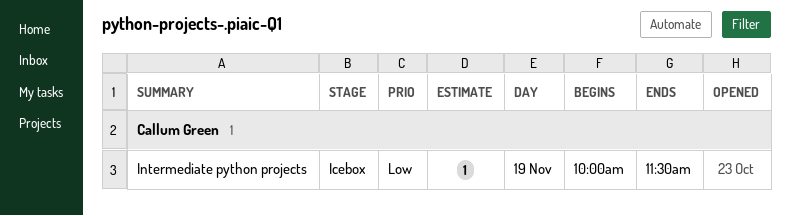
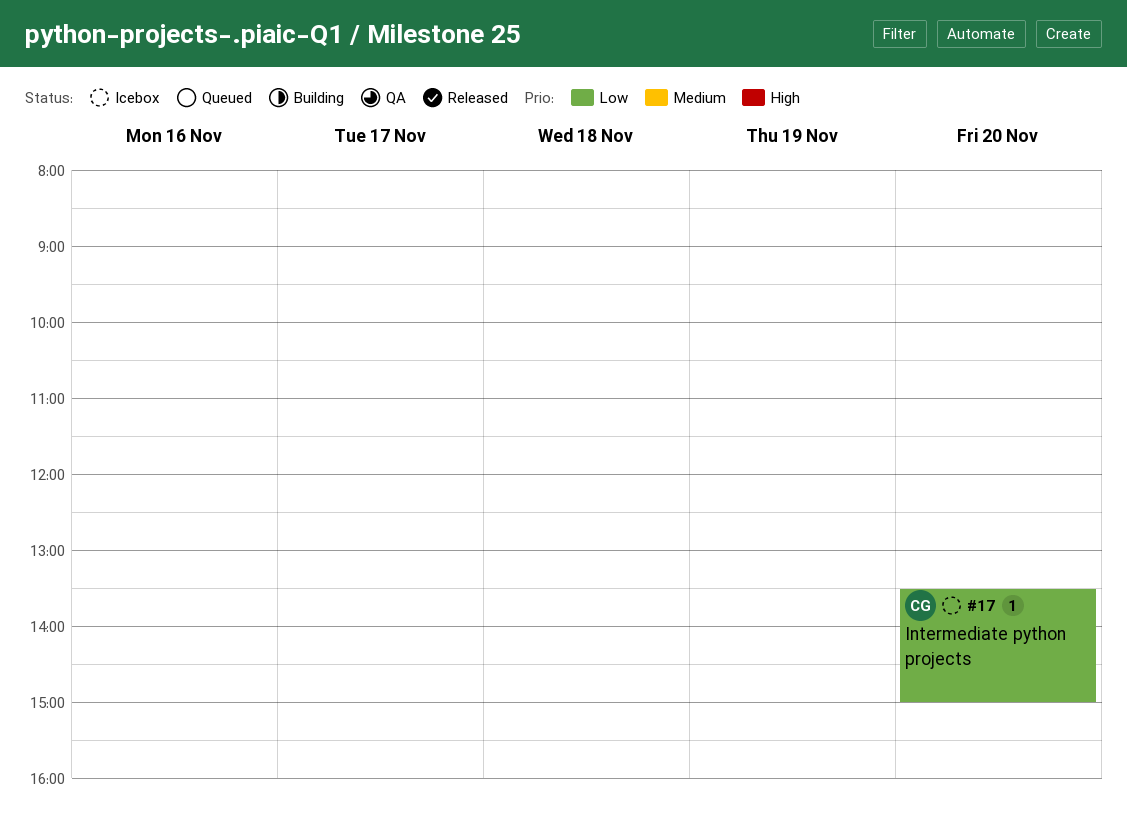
Intermediate python projects, day: Nov 19 -> Nov 20
Intermediate python projects, begins: 10:00 -> 13:30
Intermediate python projects, ends: 11:30 -> 15:00

